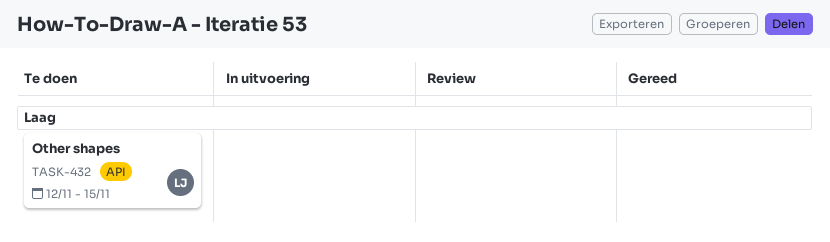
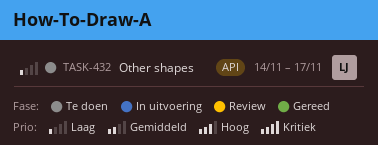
TASK-432, start: Nov 12 -> Nov 14
TASK-432, due: Nov 15 -> Nov 17

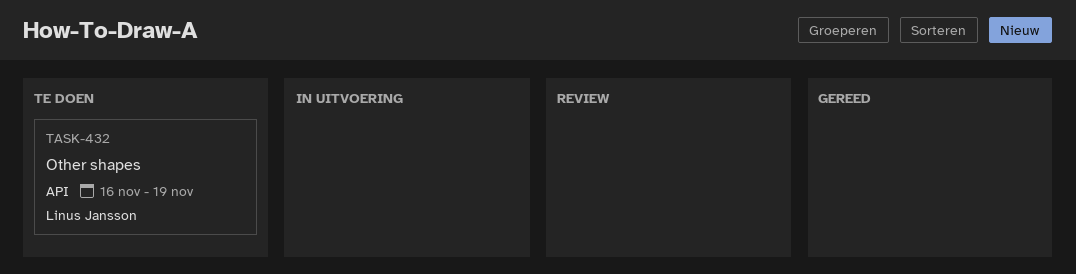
TASK-432, start: Nov 14 -> Nov 16
TASK-432, due: Nov 17 -> Nov 19

